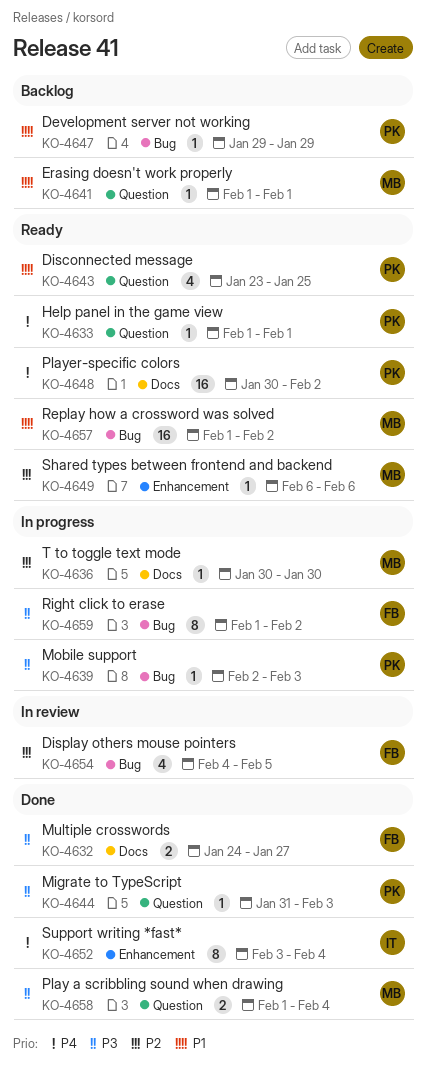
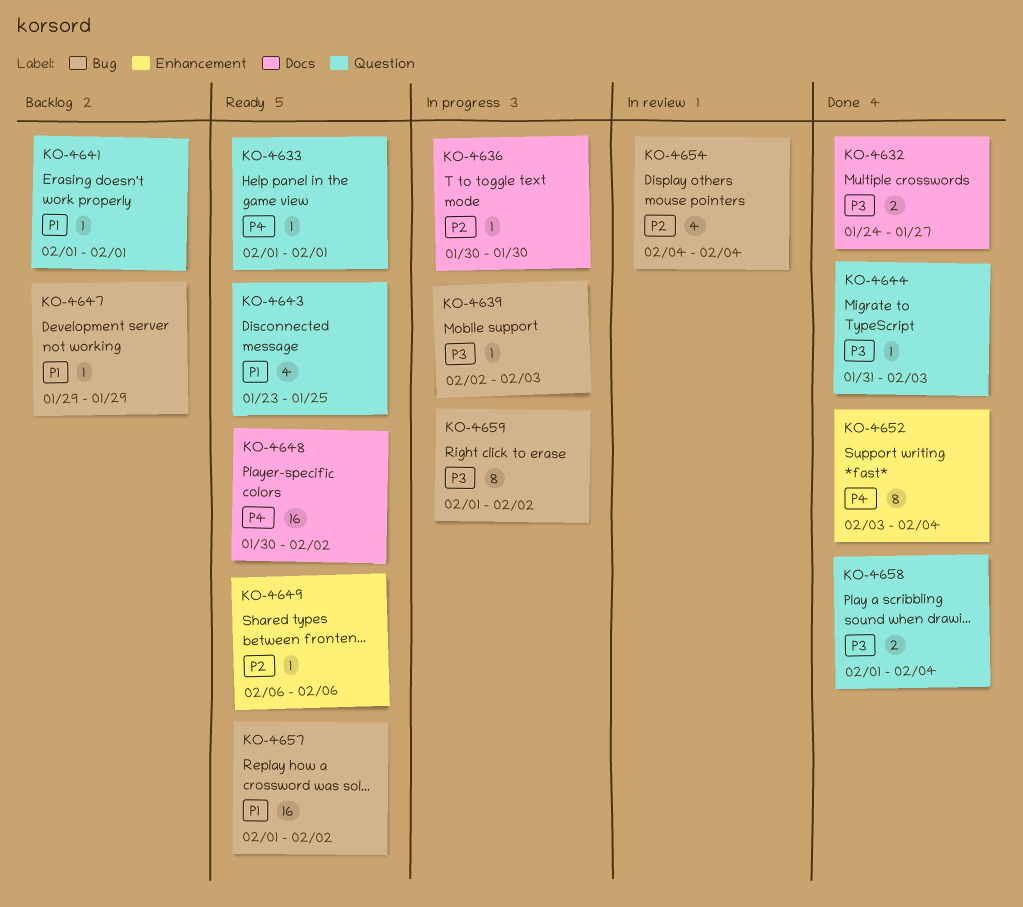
KO-4654, due: Feb 5 -> Feb 4

